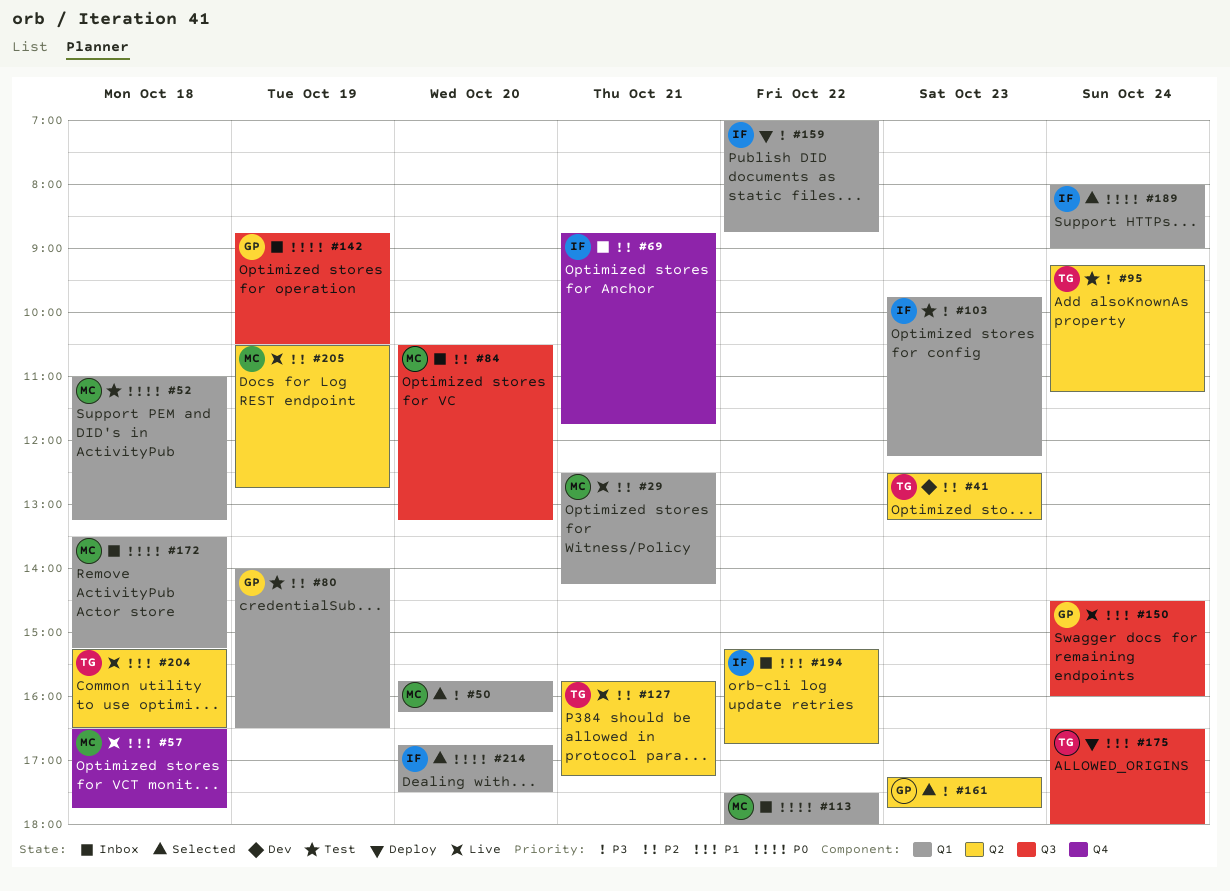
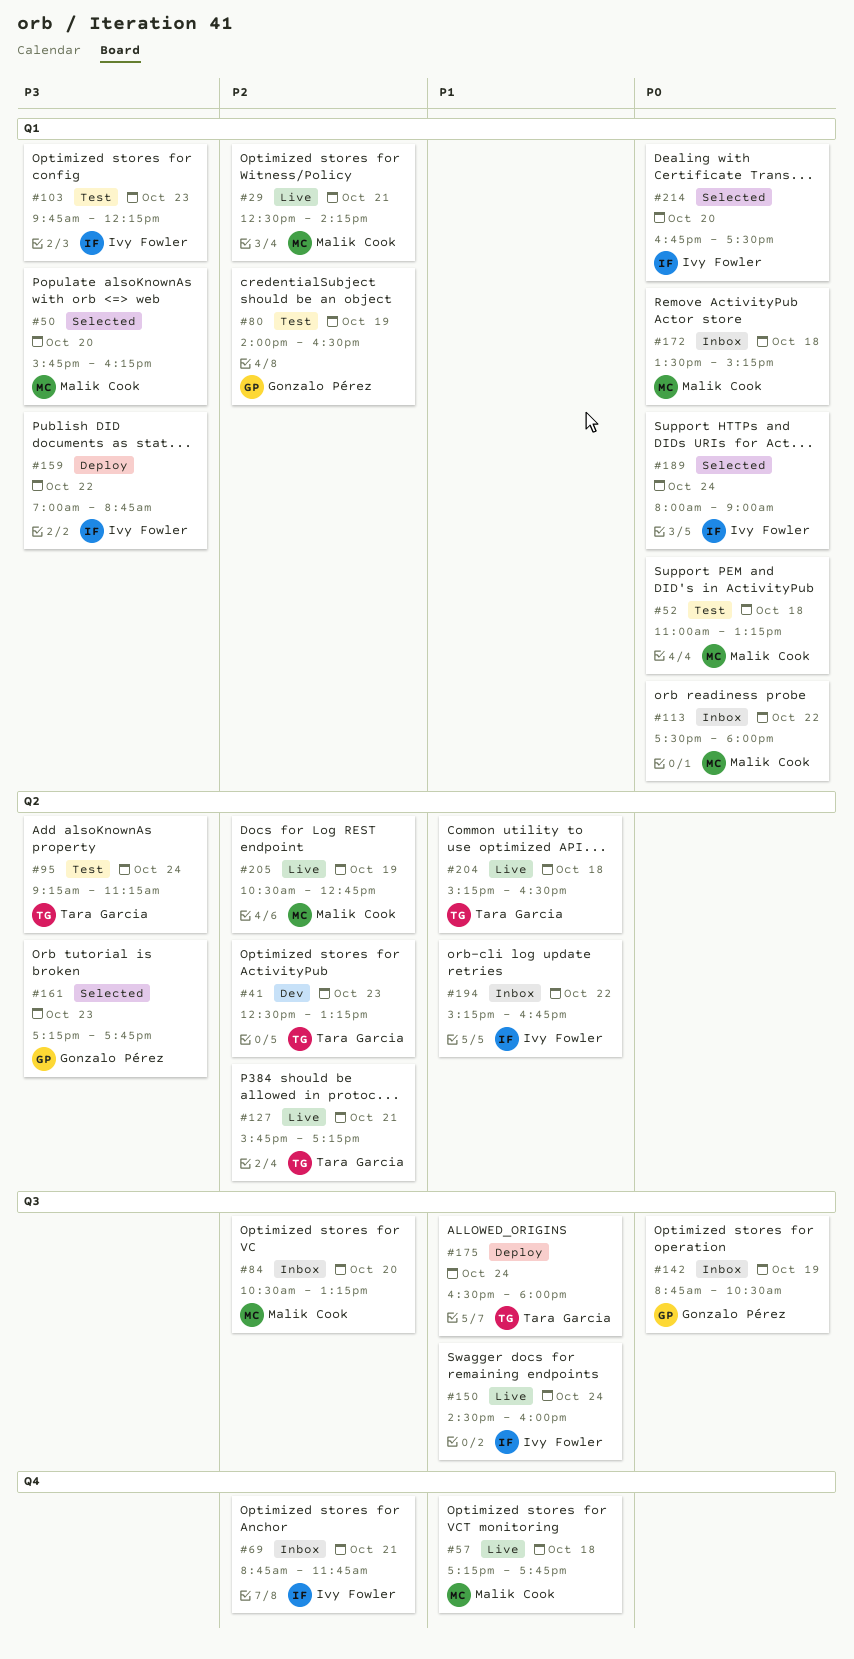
#57, begins: 16:30 -> 17:15
#150, owner: Gonzalo Pérez -> Ivy Fowler

